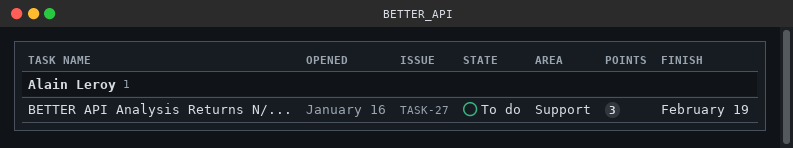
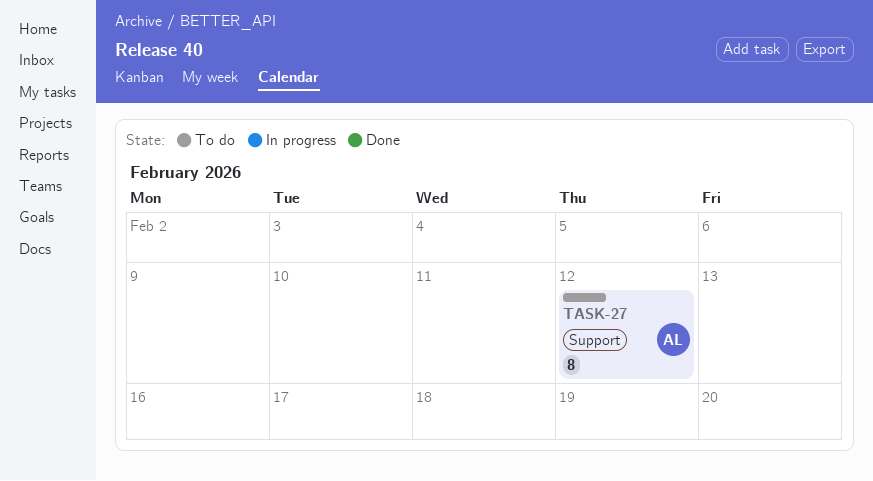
TASK-27, estimate: 3 -> 8
TASK-27, due: Feb 19 -> Feb 12

